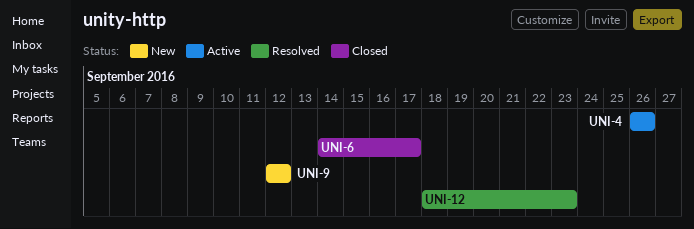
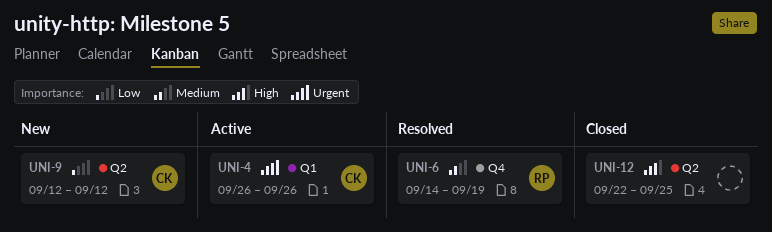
UNI-6, status: Closed -> Resolved
UNI-6, due: Sep 17 -> Sep 19
UNI-12, status: Resolved -> Closed
UNI-12, start: Sep 18 -> Sep 22
UNI-12, due: Sep 23 -> Sep 25

